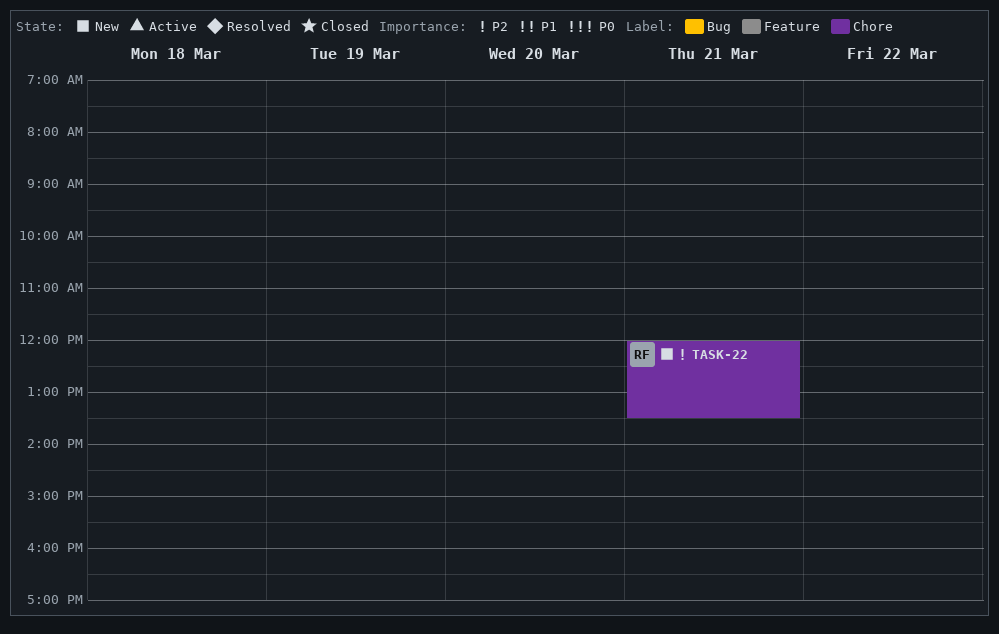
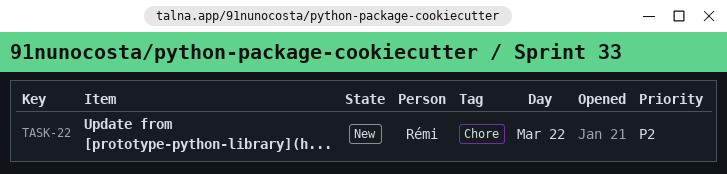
TASK-22, day: Mar 21 -> Mar 22

